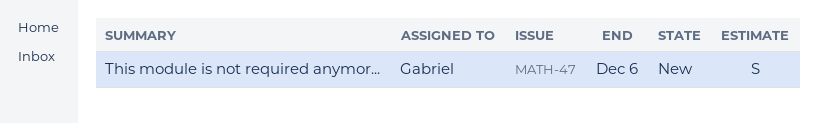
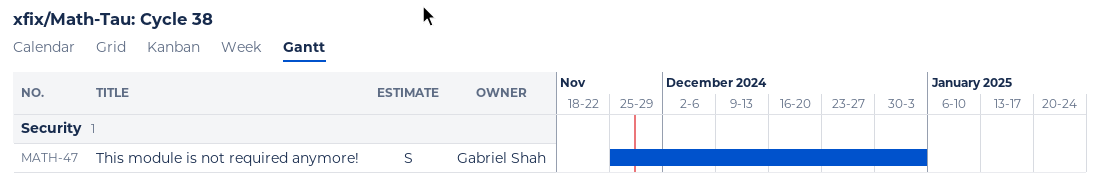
MATH-47, due: Dec 6 -> Jan 3

